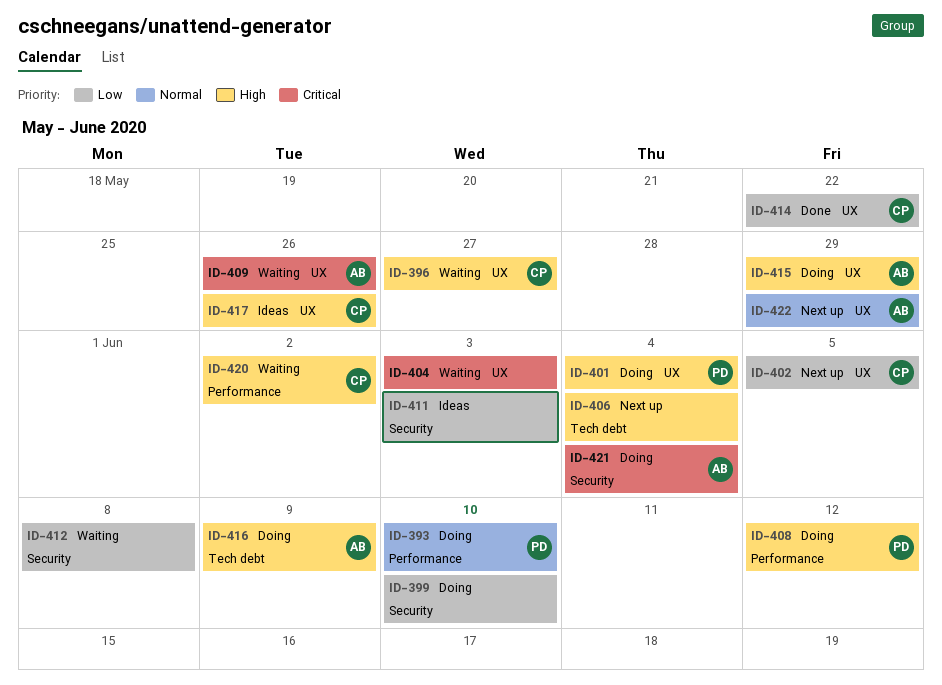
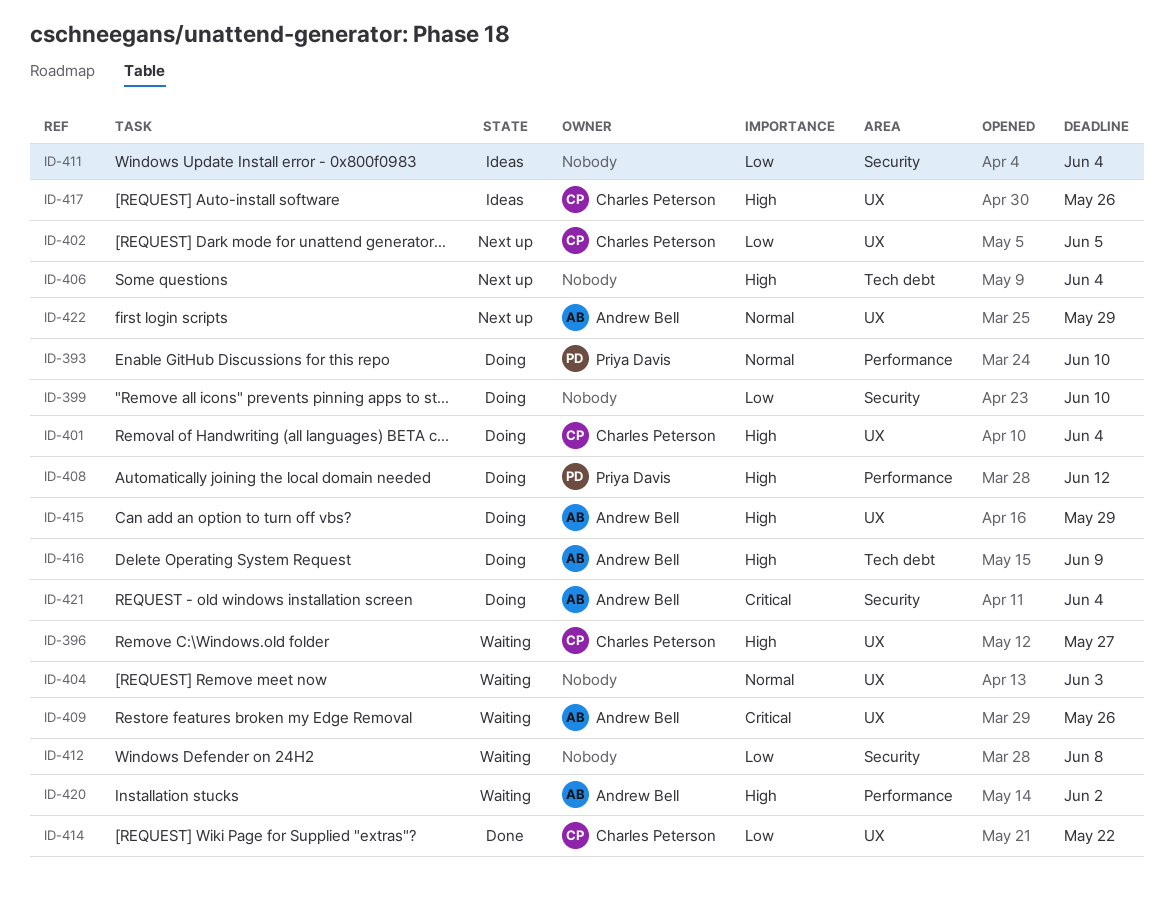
ID-401, owner: Priya Davis -> Charles Peterson
ID-404, priority: Critical -> Normal
ID-411, due: Jun 3 -> Jun 4
ID-420, owner: Charles Peterson -> Andrew Bell

